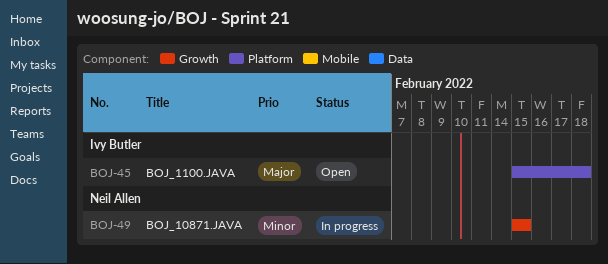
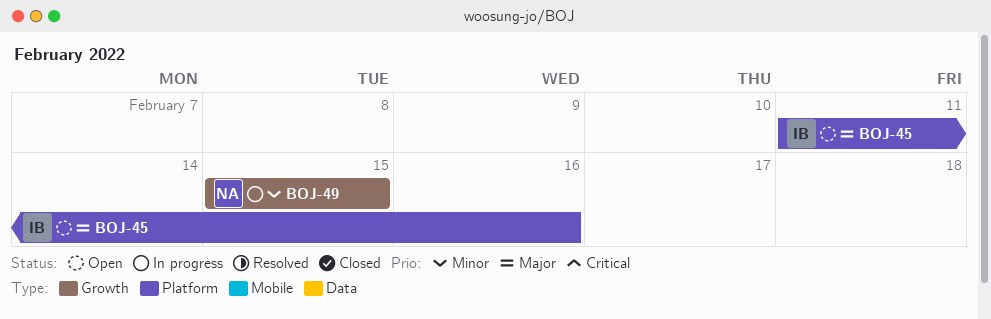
BOJ-45, start: Feb 15 -> Feb 11
BOJ-45, due: Feb 18 -> Feb 16

